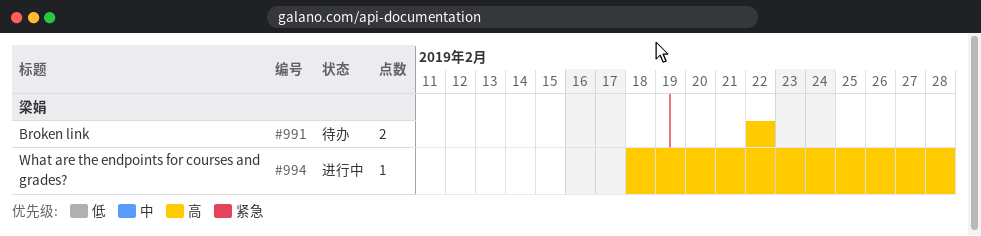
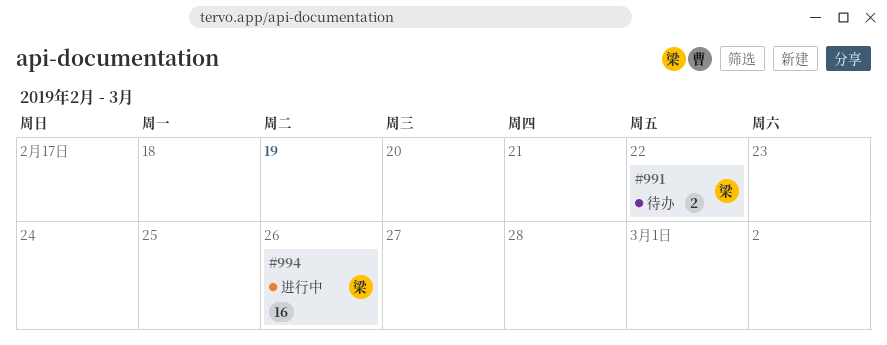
#994, estimate: 1 -> 16
#994, due: Feb 28 -> Feb 26

